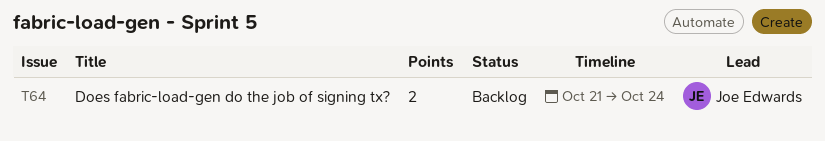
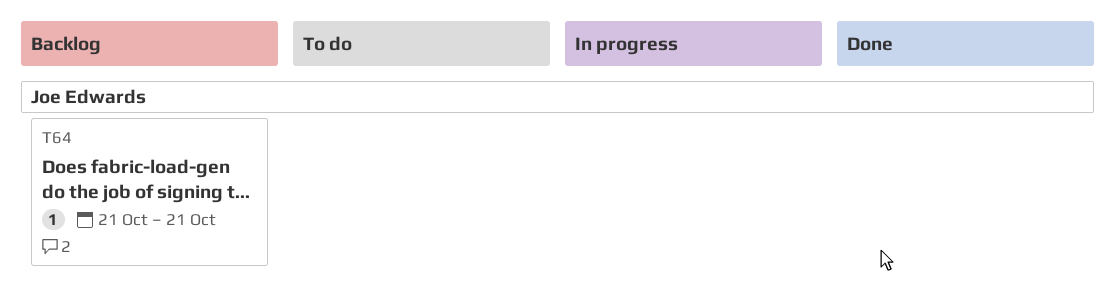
T64, estimate: 2 -> 1
T64, due: Oct 24 -> Oct 21

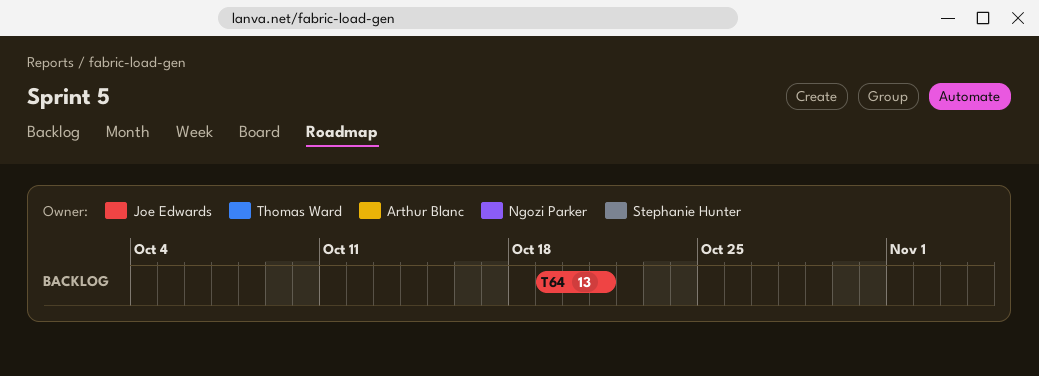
T64, estimate: 1 -> 13
T64, start: Oct 21 -> Oct 19

